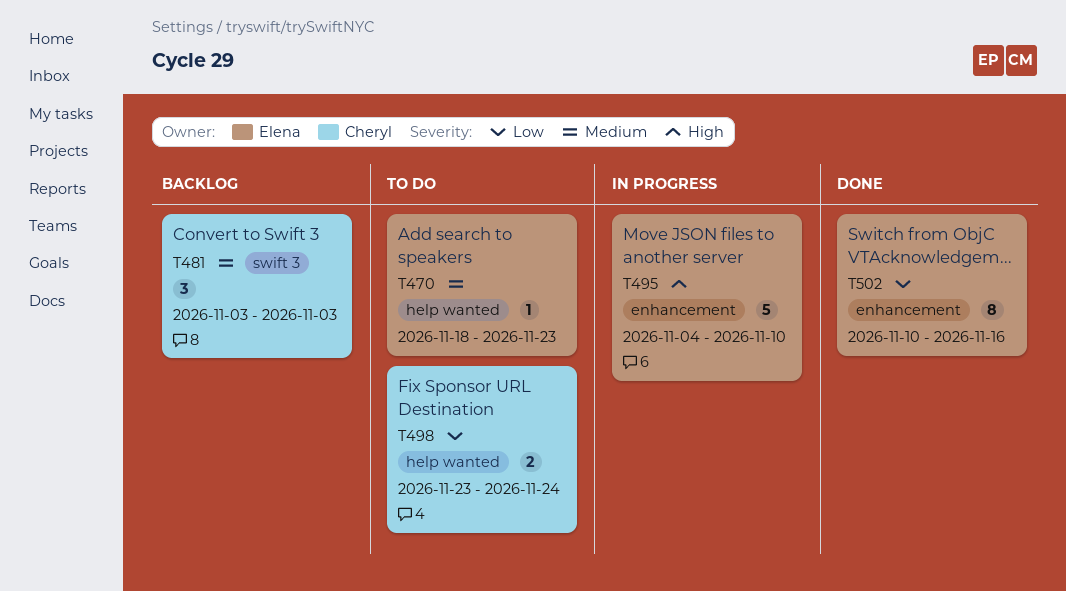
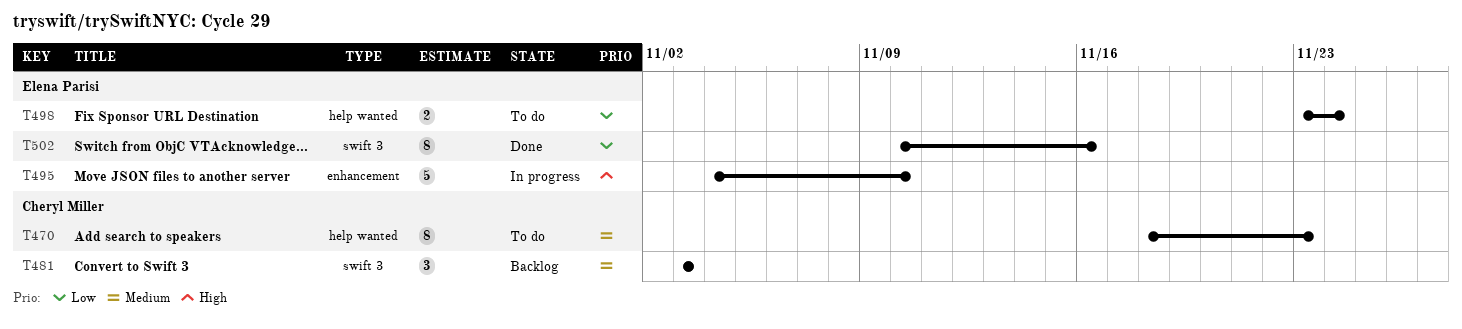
T470, owner: Elena Parisi -> Cheryl Miller
T470, estimate: 1 -> 8
T498, owner: Cheryl Miller -> Elena Parisi
T502, label: enhancement -> swift 3

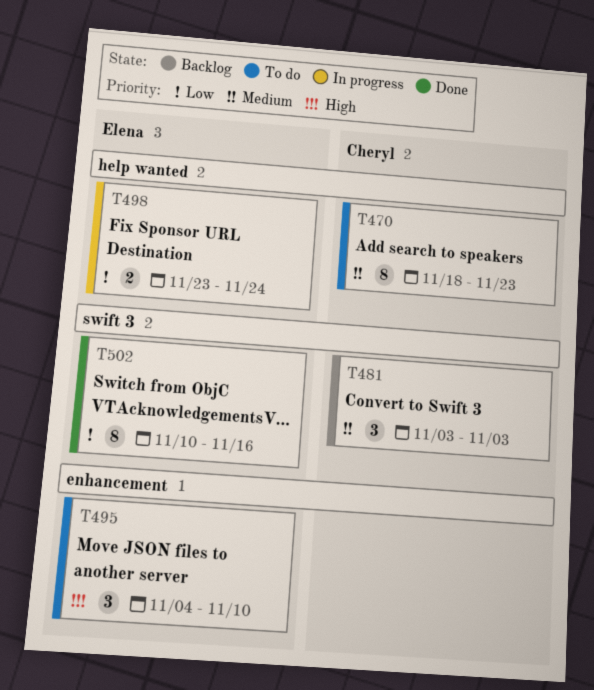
T495, status: In progress -> To do
T495, estimate: 5 -> 3
T498, status: To do -> In progress

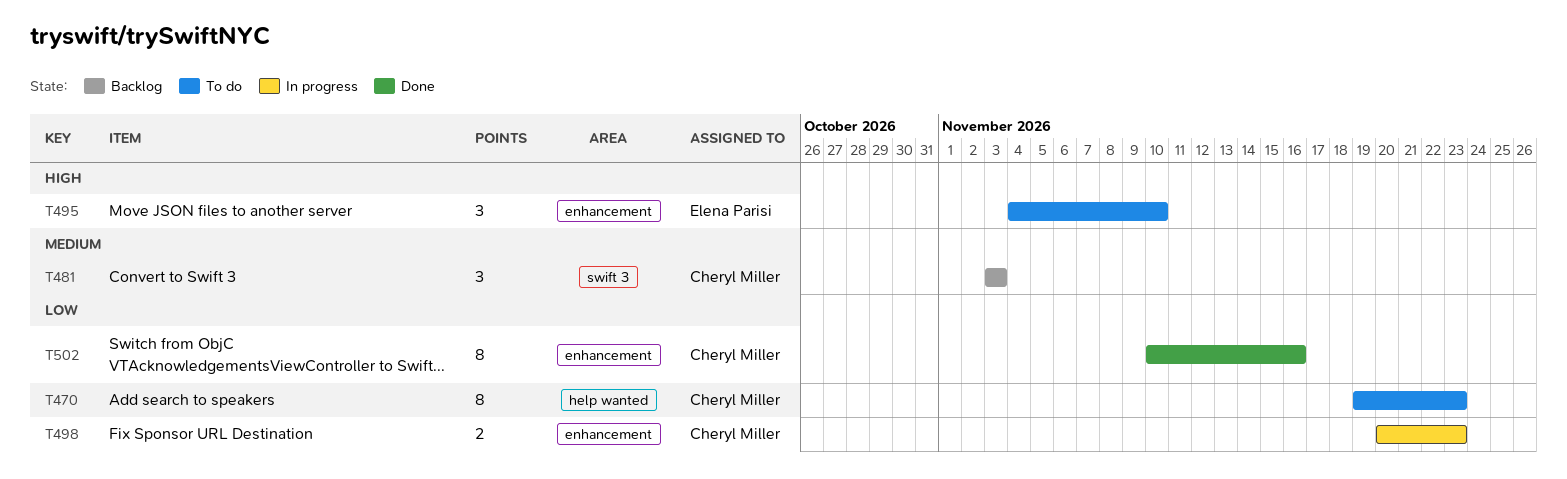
T470, priority: Medium -> Low
T470, start: Nov 18 -> Nov 19
T498, owner: Elena Parisi -> Cheryl Miller
T498, label: help wanted -> enhancement
T498, start: Nov 23 -> Nov 20
T498, due: Nov 24 -> Nov 23
T502, owner: Elena Parisi -> Cheryl Miller
T502, label: swift 3 -> enhancement

